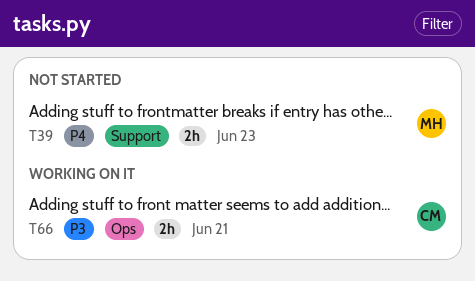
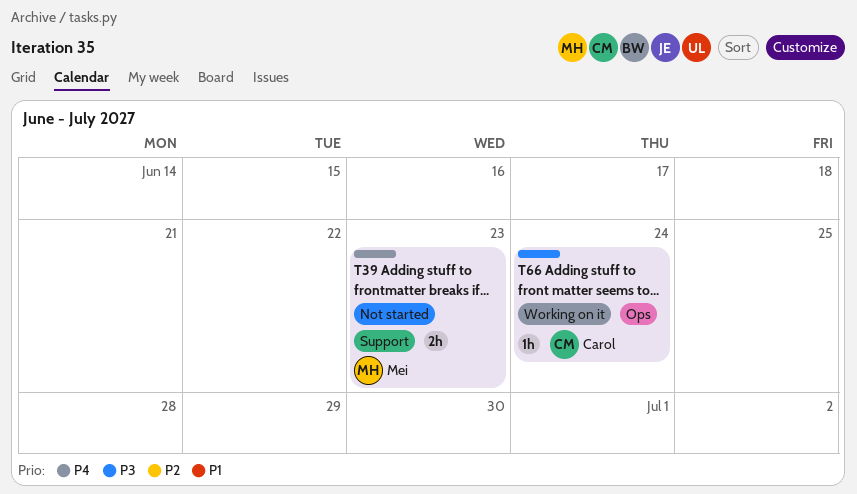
T66, estimate: 2h -> 1h
T66, due: Jun 21 -> Jun 24

